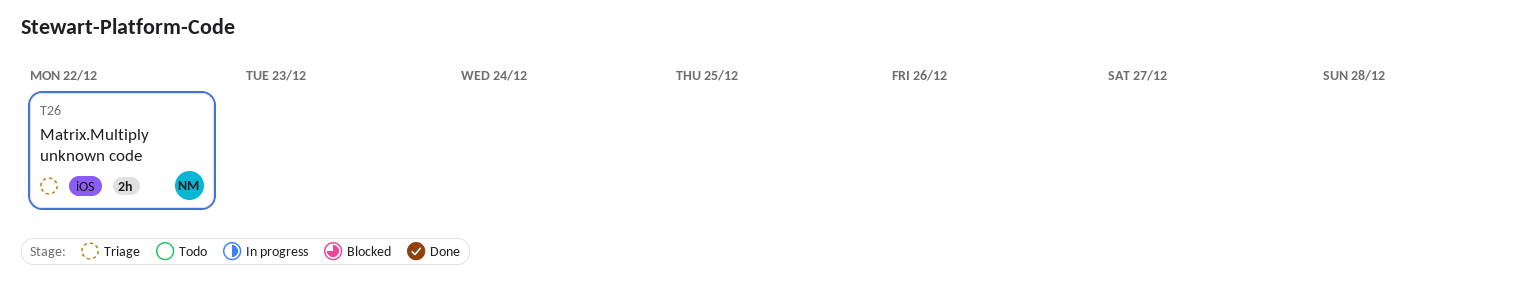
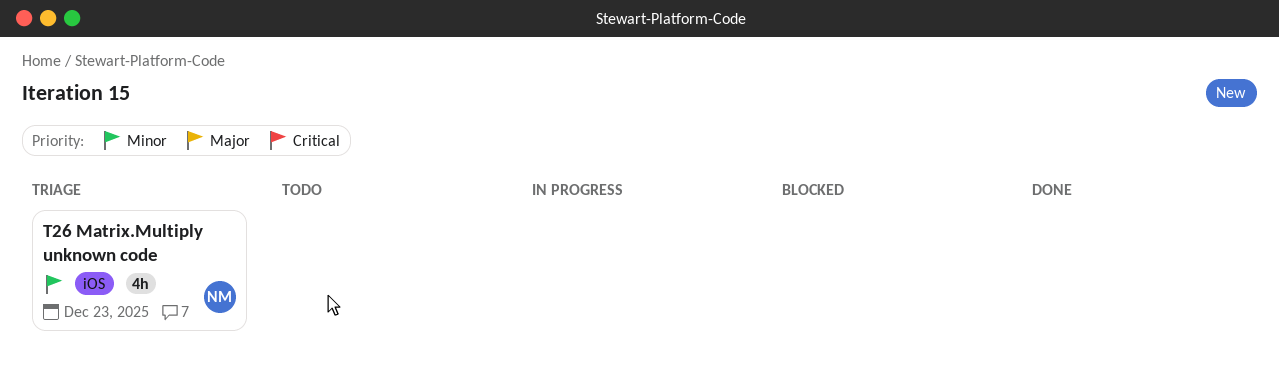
T26, estimate: 2h -> 4h
T26, due: Dec 22 -> Dec 23

